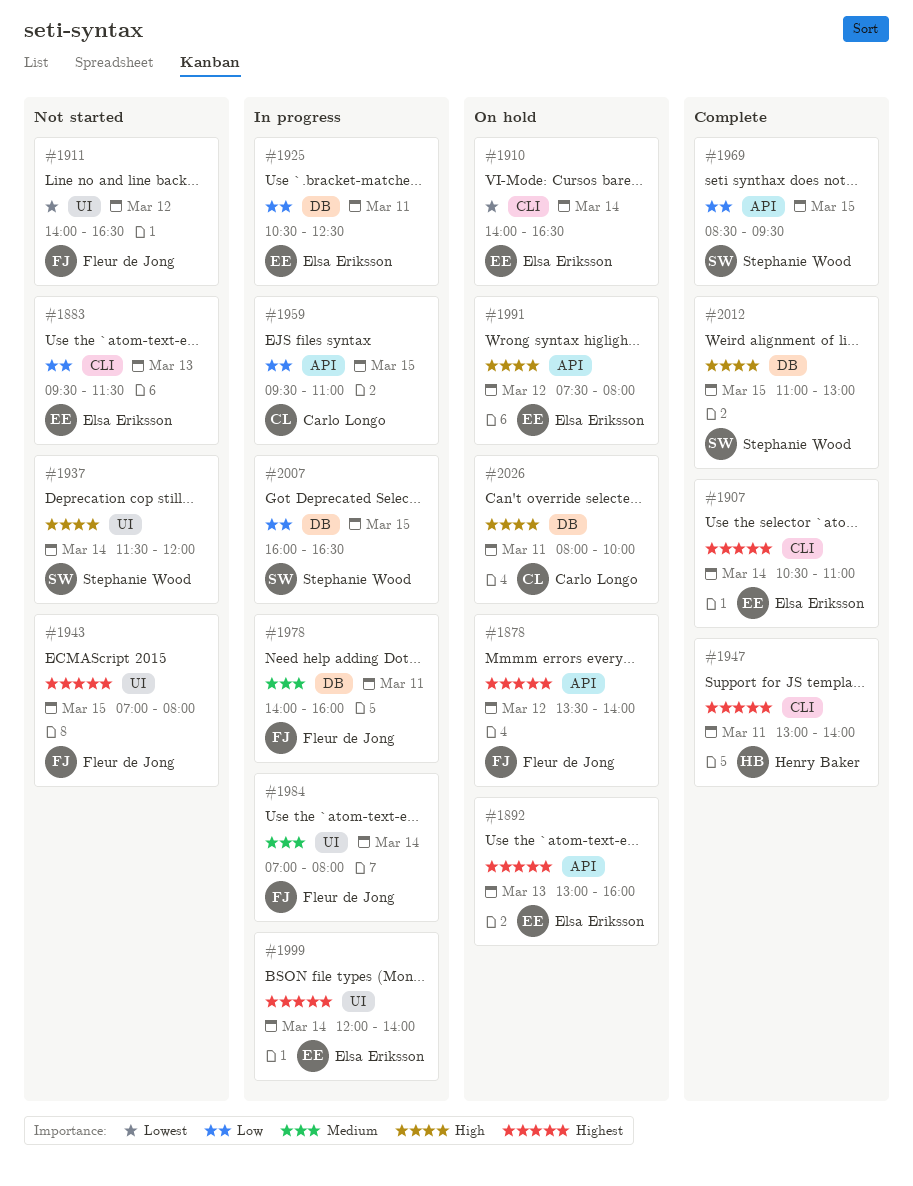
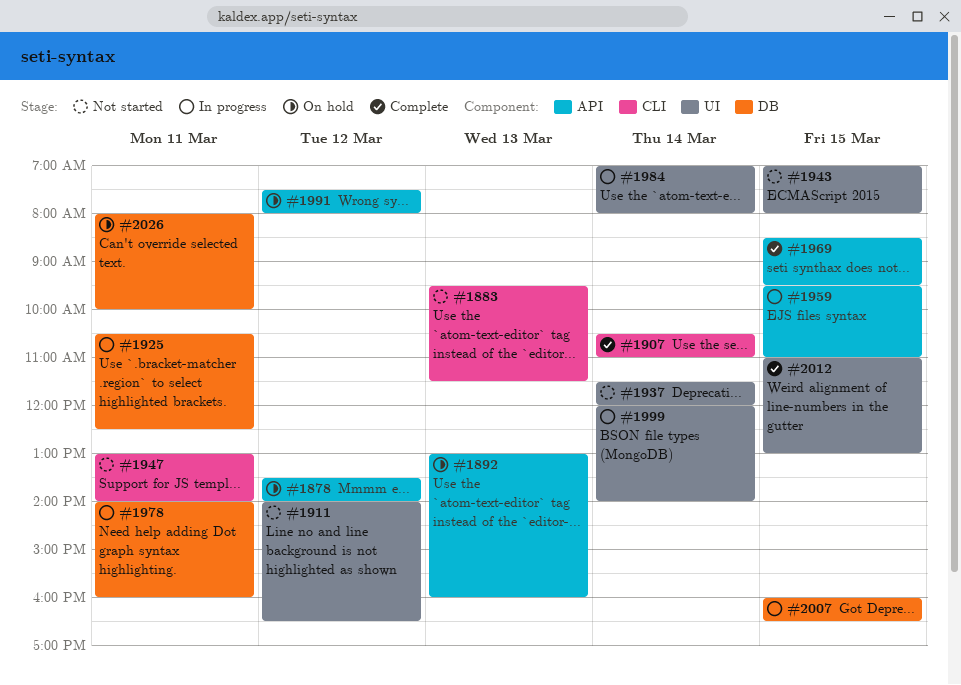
#1910: present -> none
#1947, status: Complete -> Not started
#2012, label: DB -> UI

